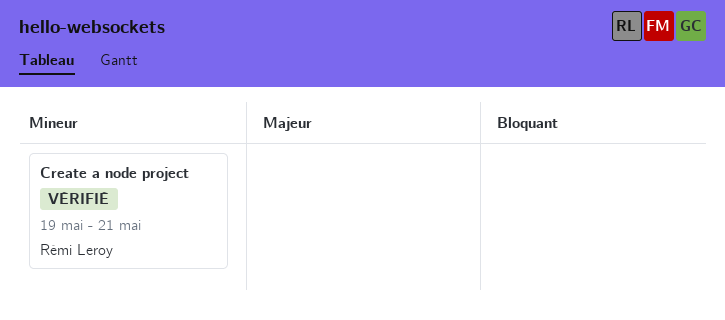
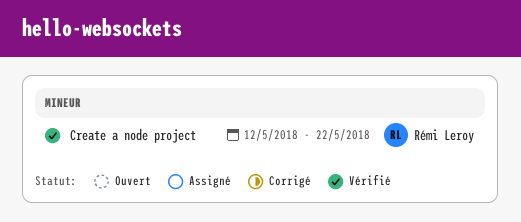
Create a node project, start: May 19 -> May 12
Create a node project, due: May 21 -> May 22

